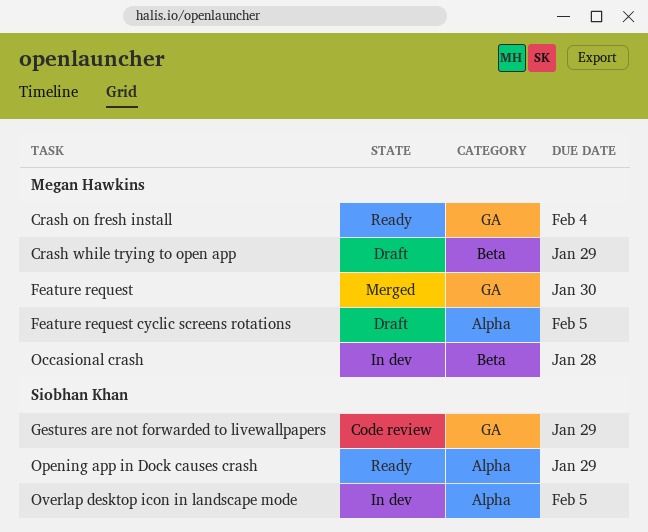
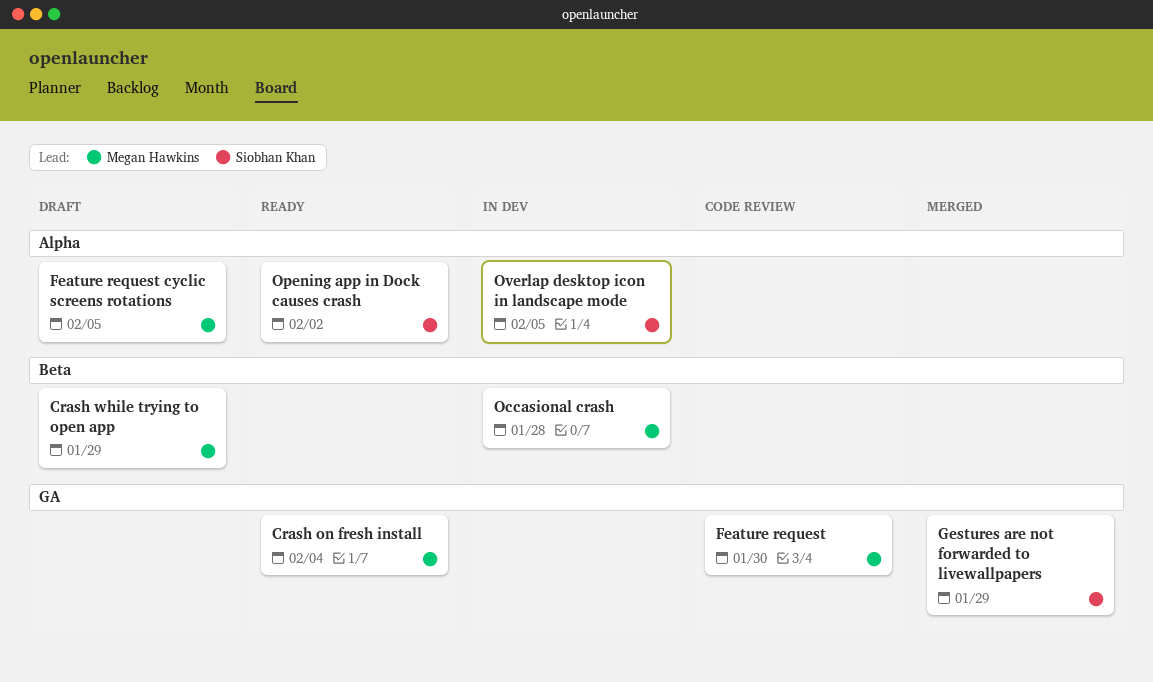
Feature request, status: Merged -> Code review
Gestures are not forwarded to livewallpapers, status: Code review -> Merged
Opening app in Dock causes crash, due: Jan 29 -> Feb 2

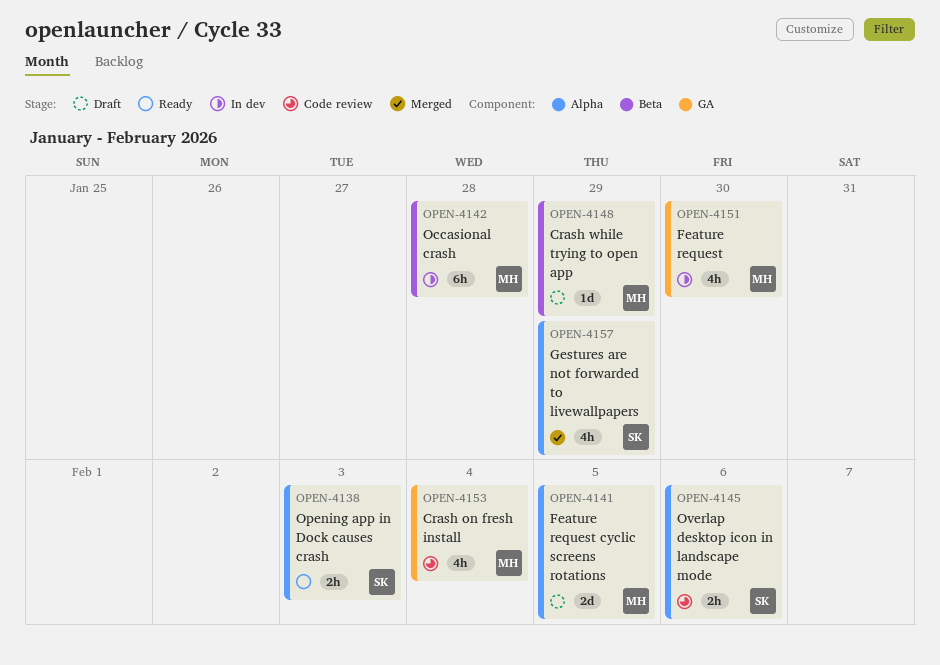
Crash on fresh install, status: Ready -> Code review
Feature request, status: Code review -> In dev
Gestures are not forwarded to livewallpapers, label: GA -> Alpha
Opening app in Dock causes crash, due: Feb 2 -> Feb 3
Overlap desktop icon in landscape mode, status: In dev -> Code review
Overlap desktop icon in landscape mode, due: Feb 5 -> Feb 6

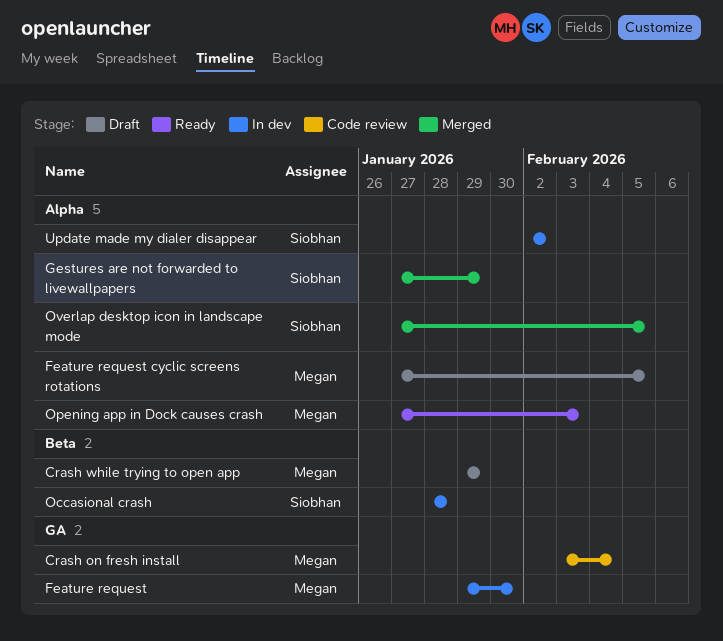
Occasional crash, owner: Megan -> Siobhan
Opening app in Dock causes crash, owner: Siobhan -> Megan
Overlap desktop icon in landscape mode, status: Code review -> Merged
Overlap desktop icon in landscape mode, due: Feb 6 -> Feb 5
Update made my dialer disappear: none -> present

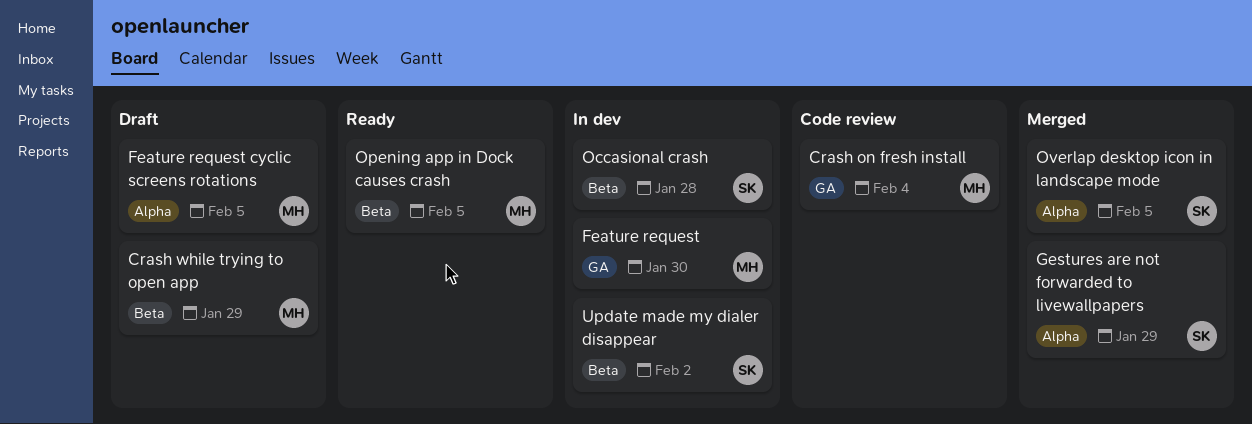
Opening app in Dock causes crash, label: Alpha -> Beta
Opening app in Dock causes crash, due: Feb 3 -> Feb 5
Update made my dialer disappear, label: Alpha -> Beta

